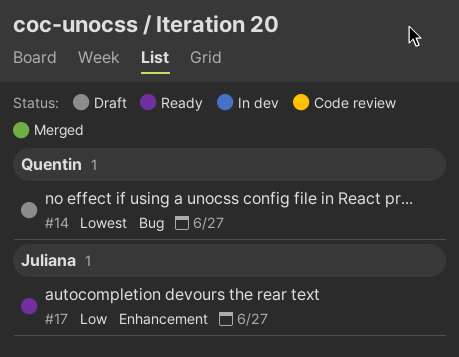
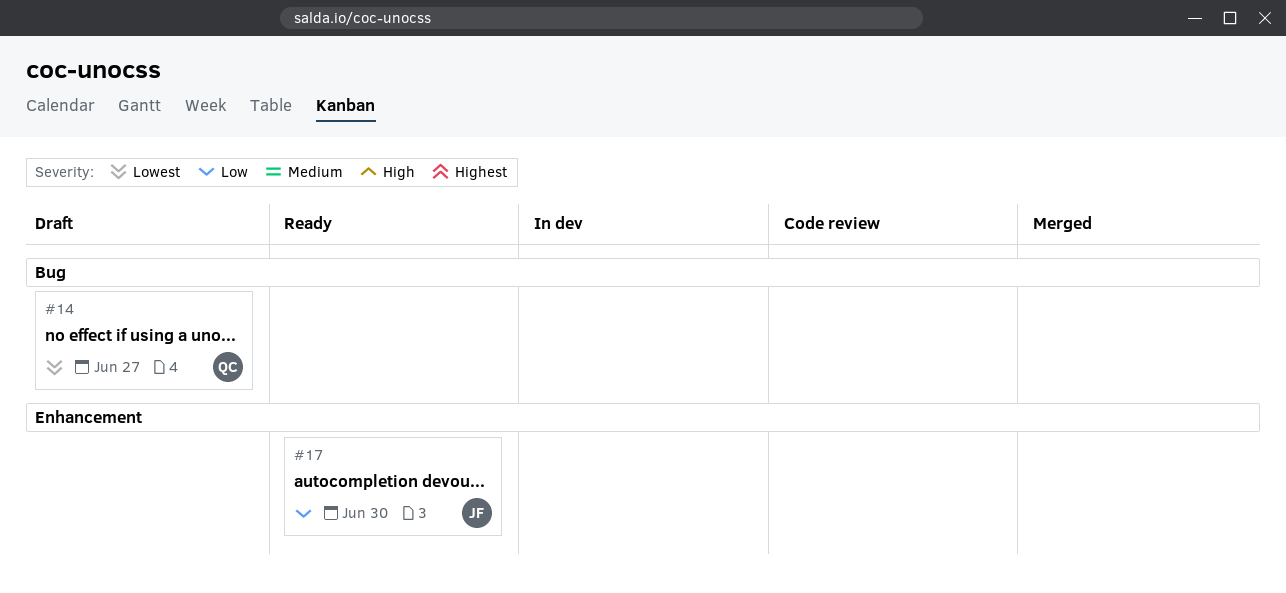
#17, due: Jun 27 -> Jun 30

